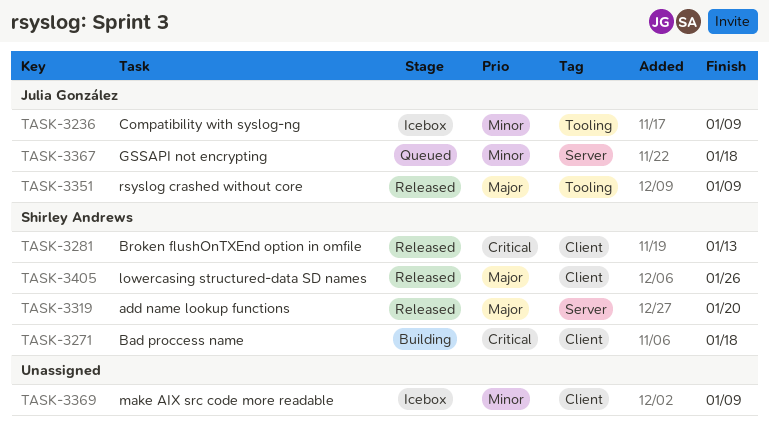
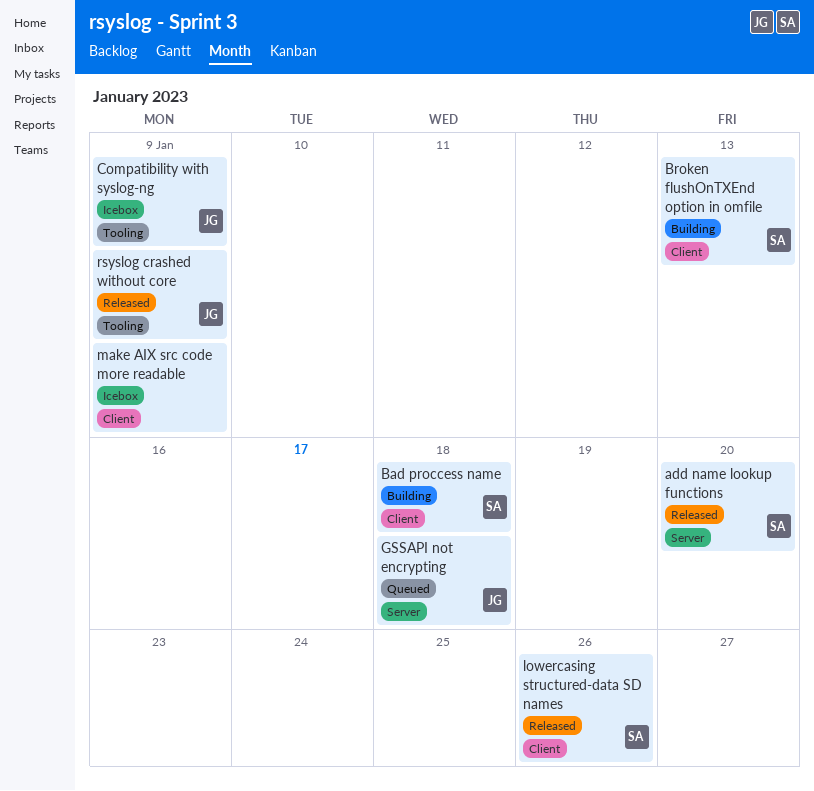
Broken flushOnTXEnd option in omfile, status: Released -> Building

